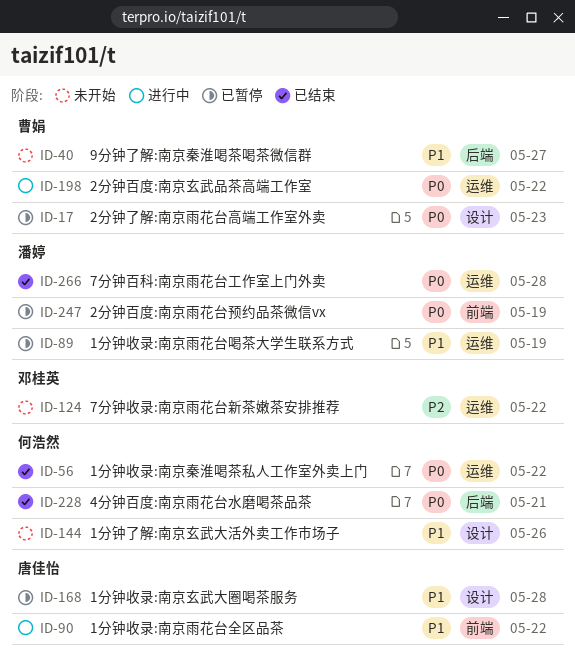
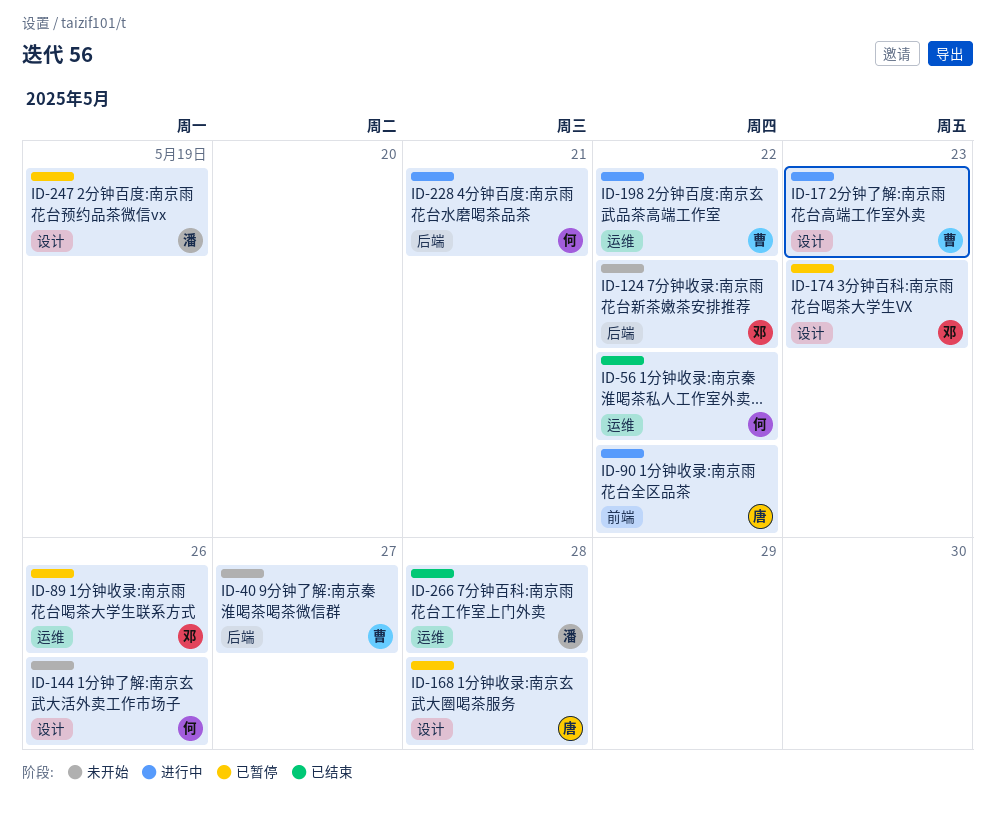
ID-17, status: 已暂停 -> 进行中
ID-89, owner: 潘婷 -> 邓桂英
ID-89, due: May 19 -> May 26
ID-124, label: 运维 -> 后端
ID-174: none -> present
ID-228, status: 已结束 -> 进行中
ID-247, label: 前端 -> 设计

